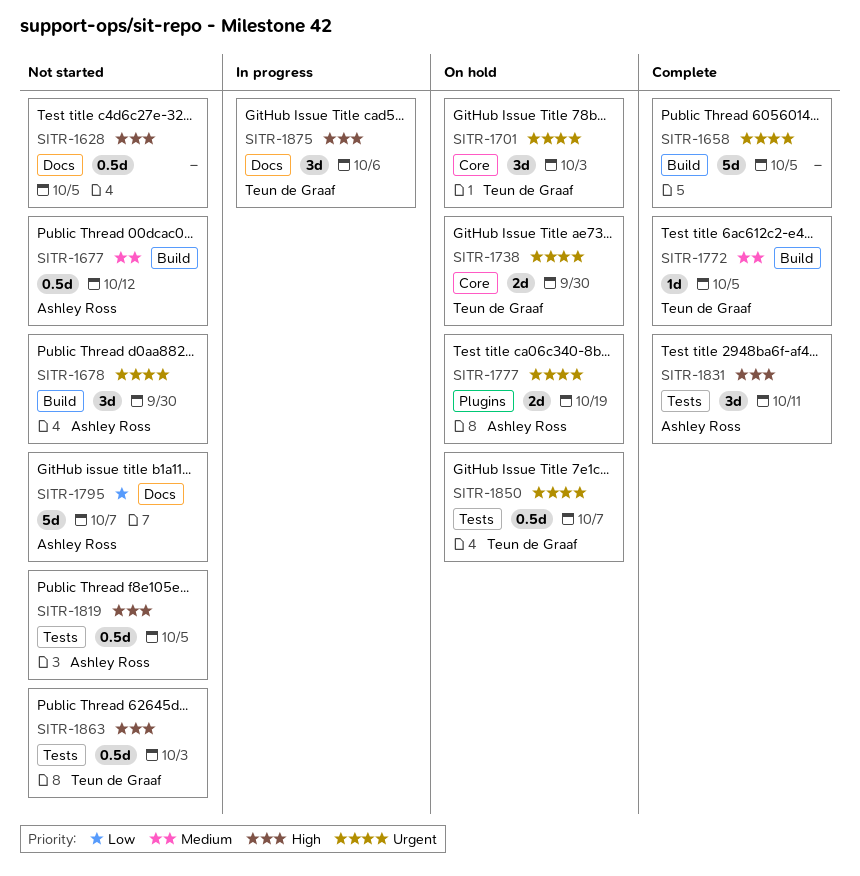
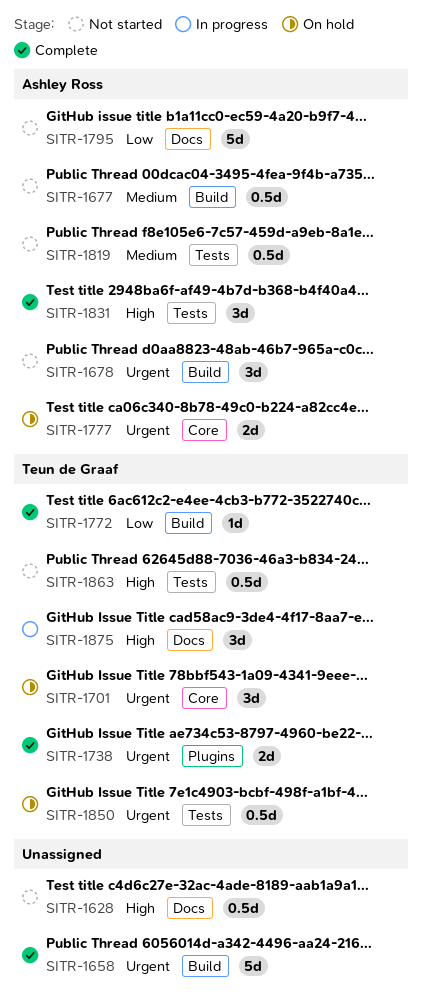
SITR-1738, status: On hold -> Complete
SITR-1738, label: Core -> Plugins
SITR-1772, priority: Medium -> Low
SITR-1777, label: Plugins -> Core
SITR-1819, priority: High -> Medium

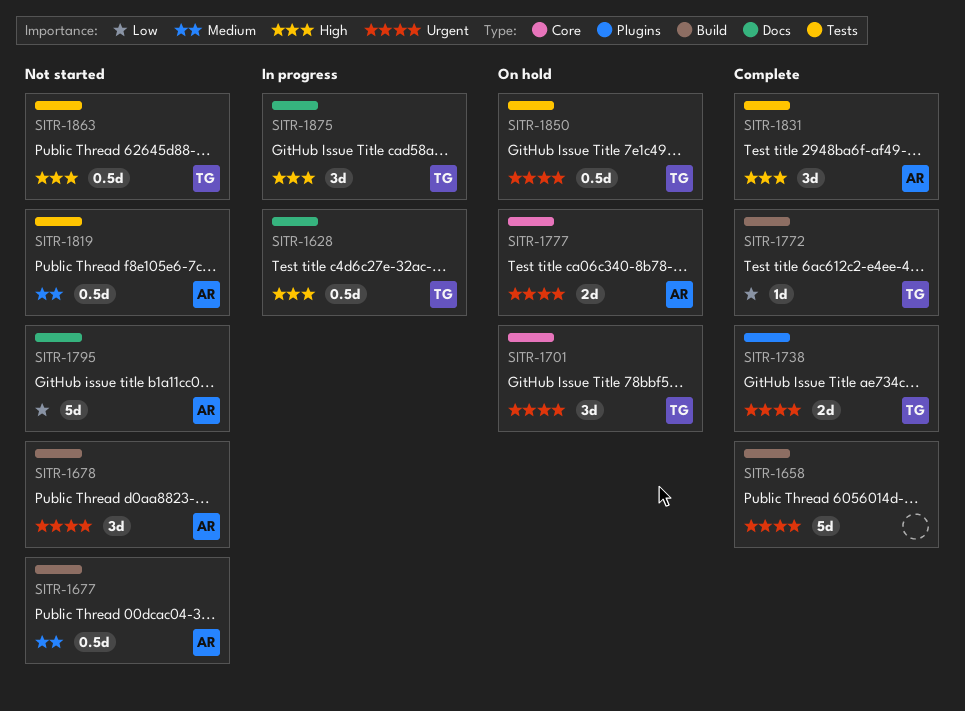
SITR-1628, status: Not started -> In progress
SITR-1628, owner: none -> Teun de Graaf

